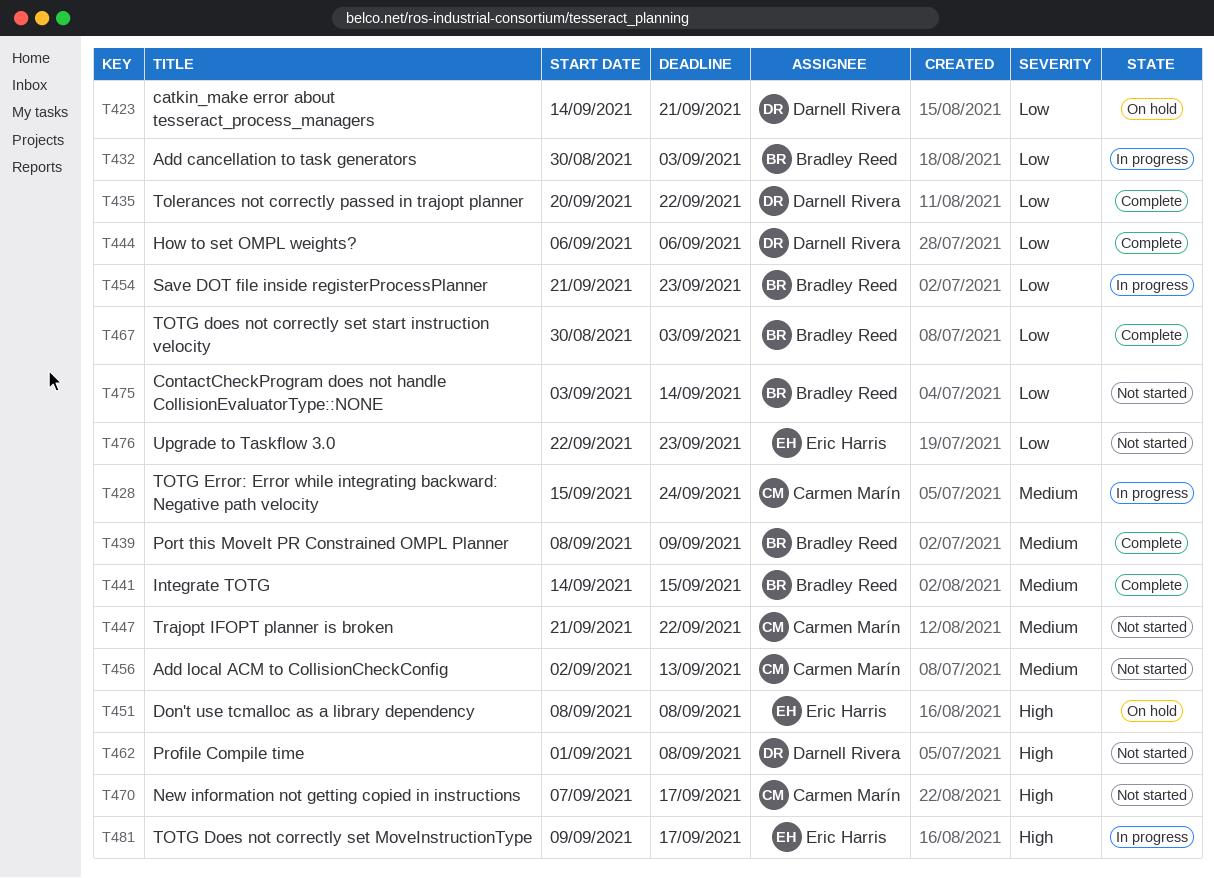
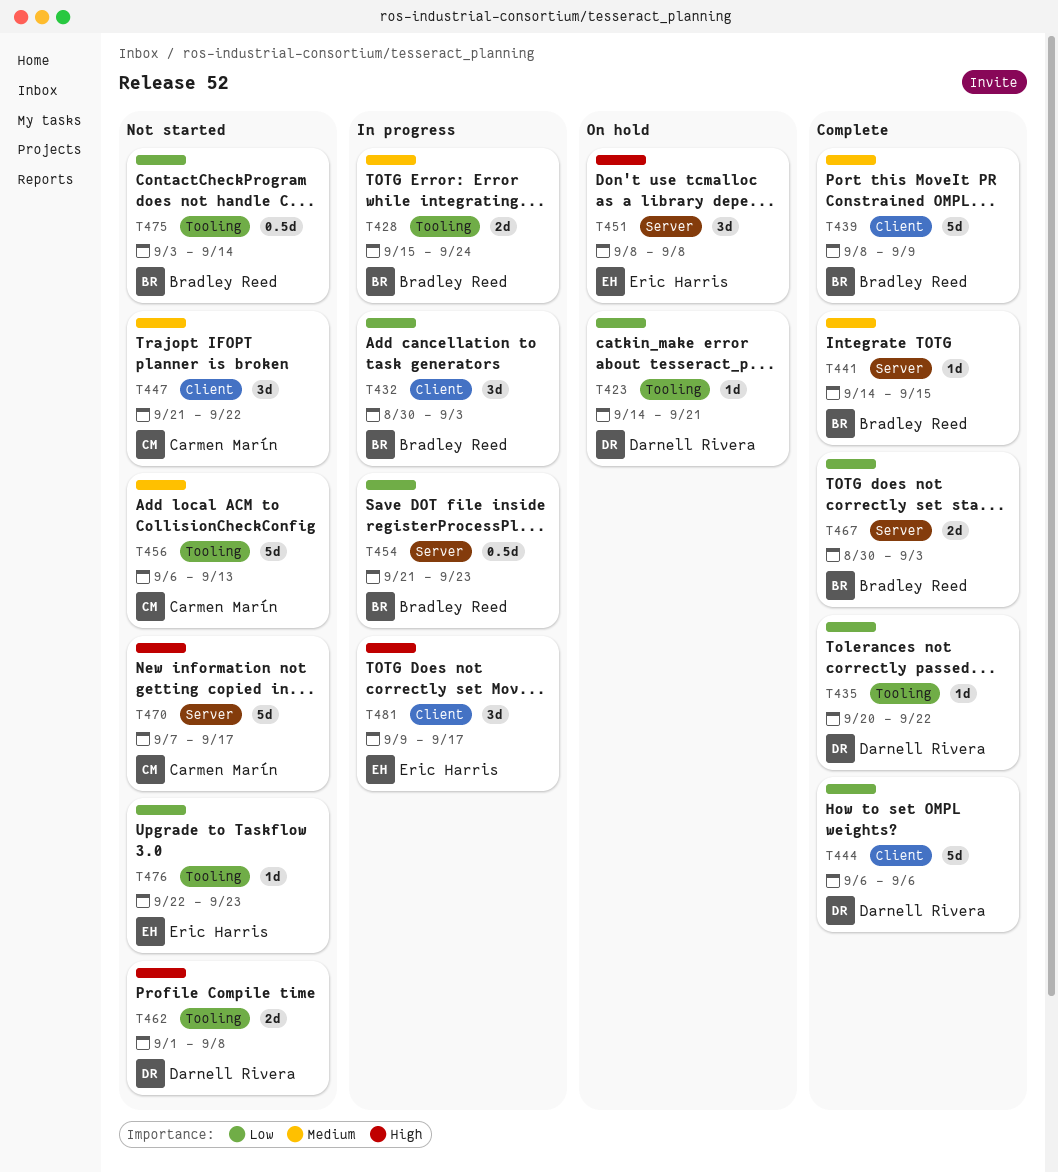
T428, owner: Carmen Marín -> Bradley Reed
T456, start: Sep 2 -> Sep 6

